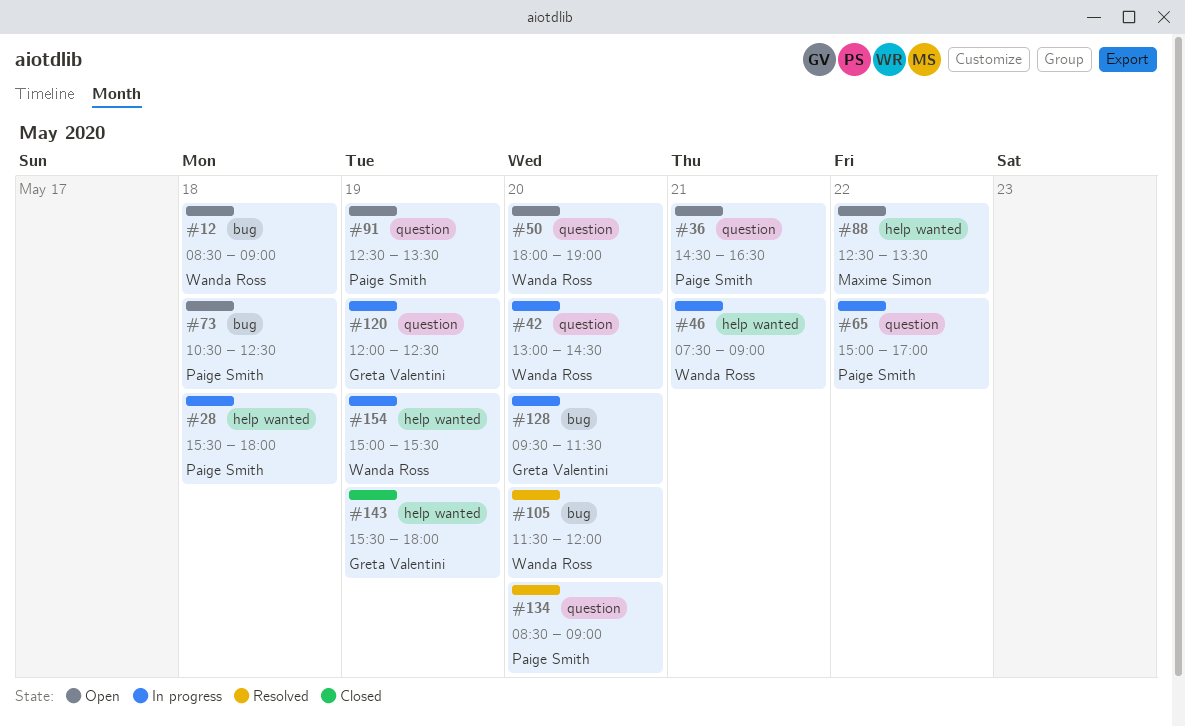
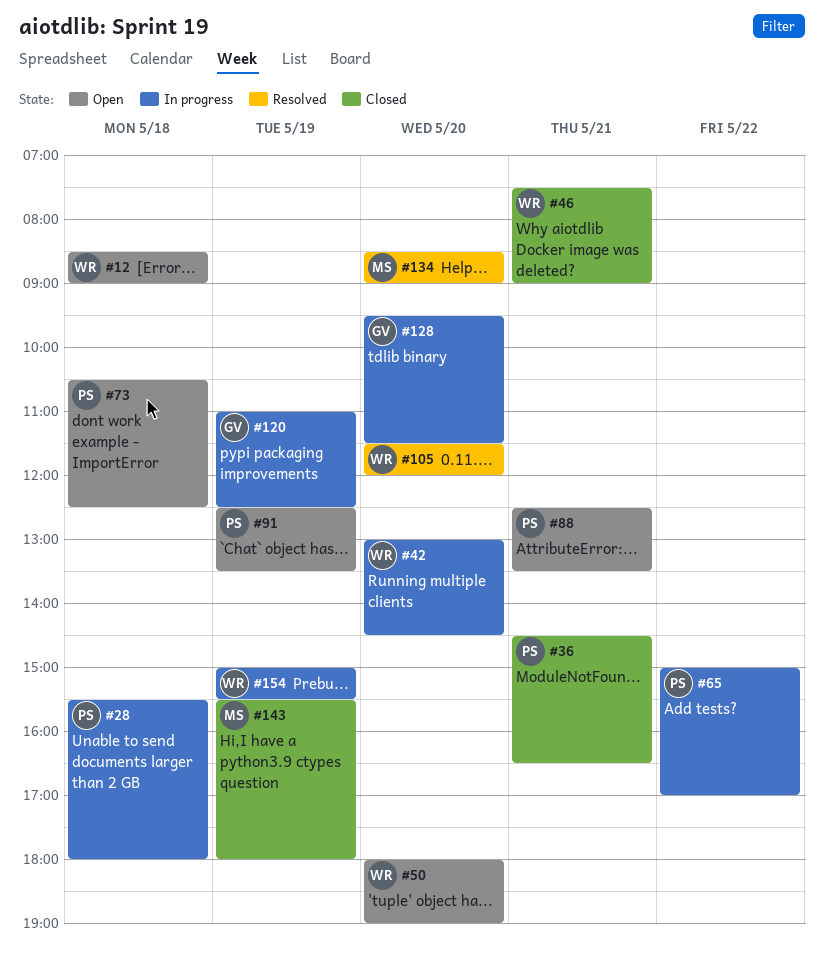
#36, status: Open -> Closed
#46, status: In progress -> Closed
#88, owner: Maxime Simon -> Paige Smith
#88, day: May 22 -> May 21
#120, begins: 12:00 -> 11:00
#134, owner: Paige Smith -> Maxime Simon
#143, owner: Greta Valentini -> Maxime Simon

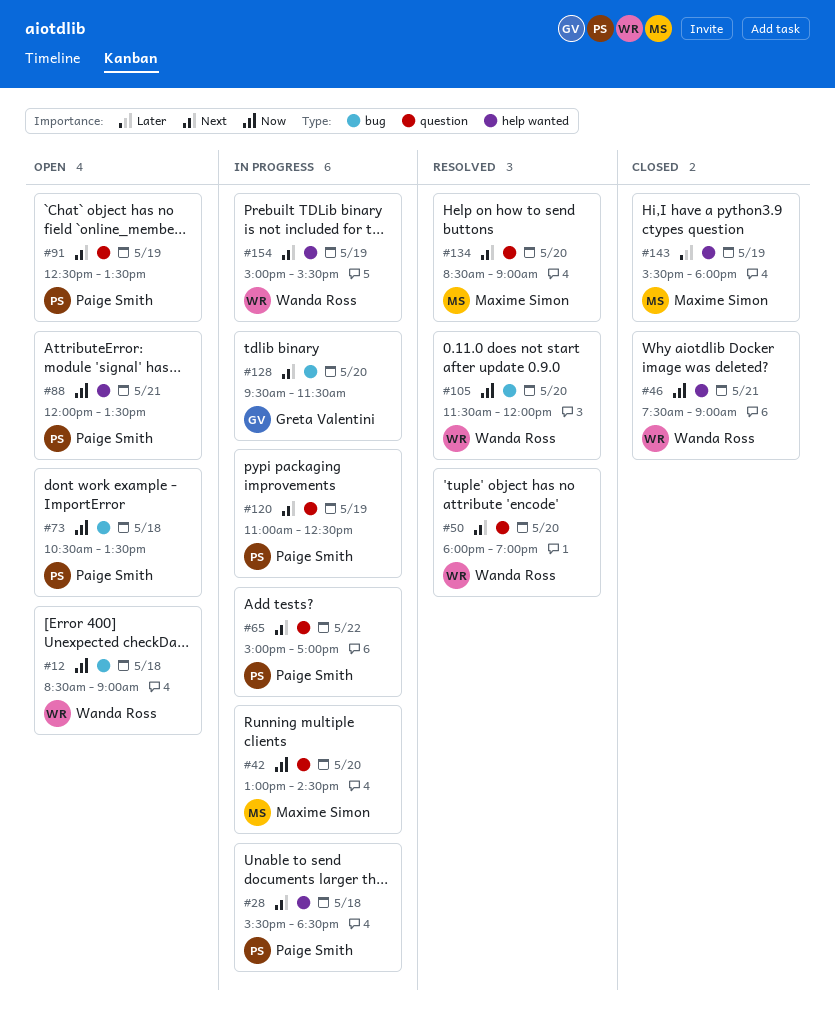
#28, ends: 18:00 -> 18:30
#36: present -> none
#42, owner: Wanda Ross -> Maxime Simon
#50, status: Open -> Resolved
#73, ends: 12:30 -> 13:30
#88, begins: 12:30 -> 12:00
#120, owner: Greta Valentini -> Paige Smith

